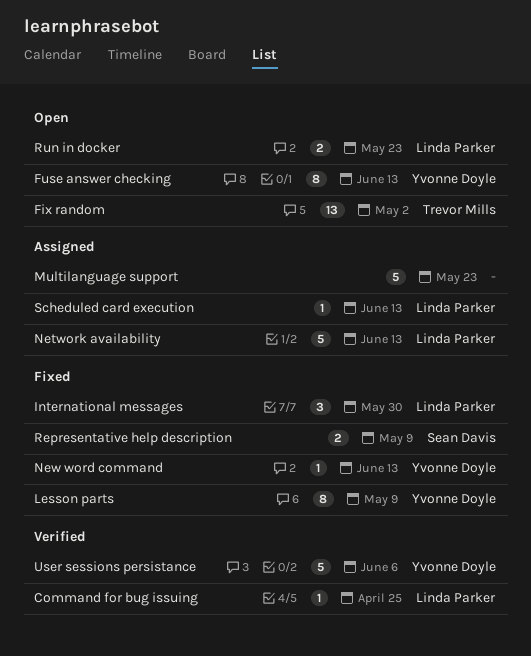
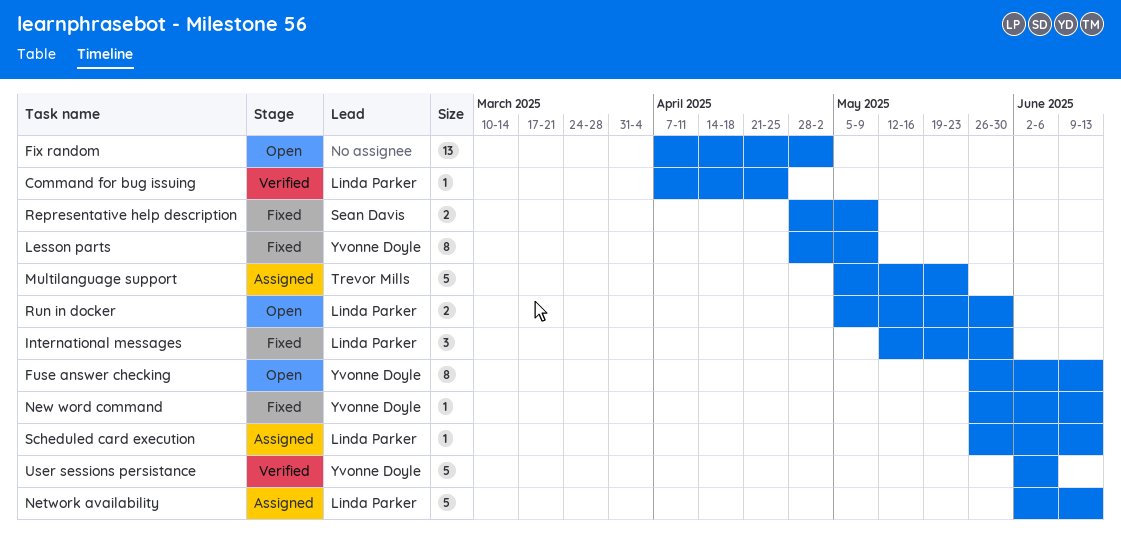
Fix random, owner: Trevor Mills -> none
Multilanguage support, owner: none -> Trevor Mills
Run in docker, due: May 23 -> May 30

